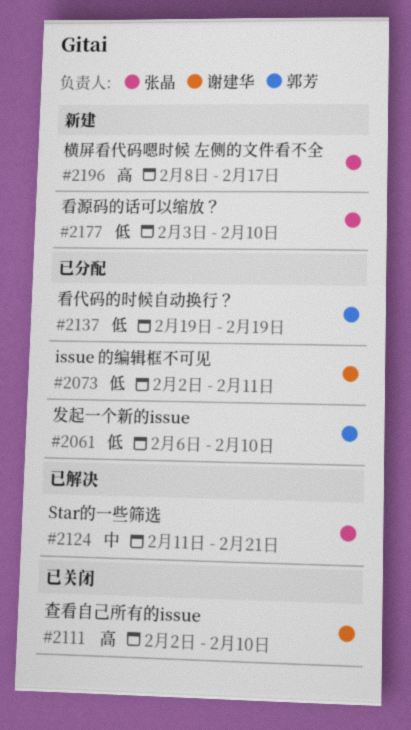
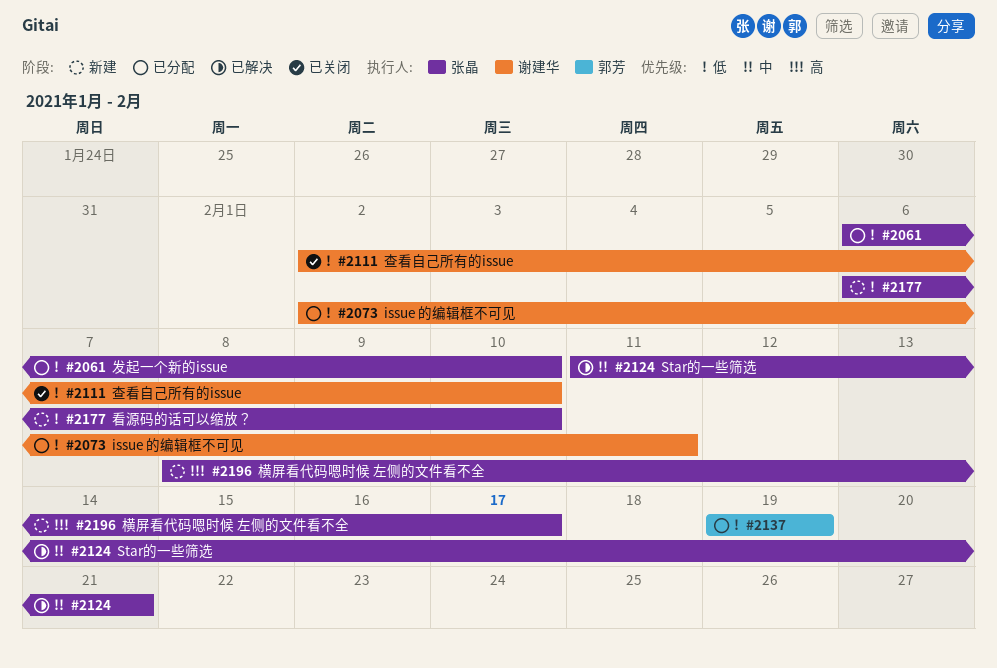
#2061, owner: 郭芳 -> 张晶
#2111, priority: 高 -> 低
#2177, start: Feb 3 -> Feb 6

